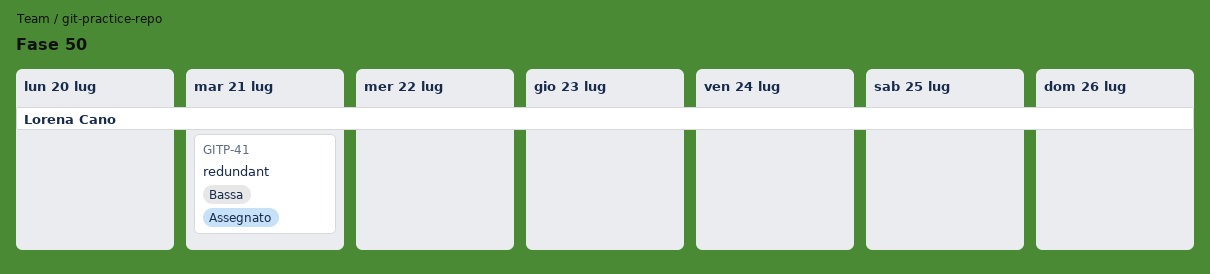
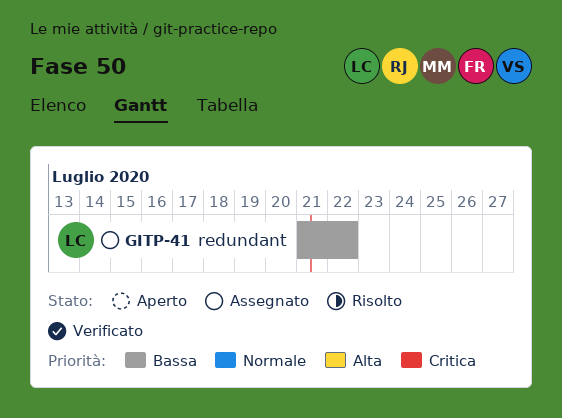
GITP-41, due: Jul 21 -> Jul 22

